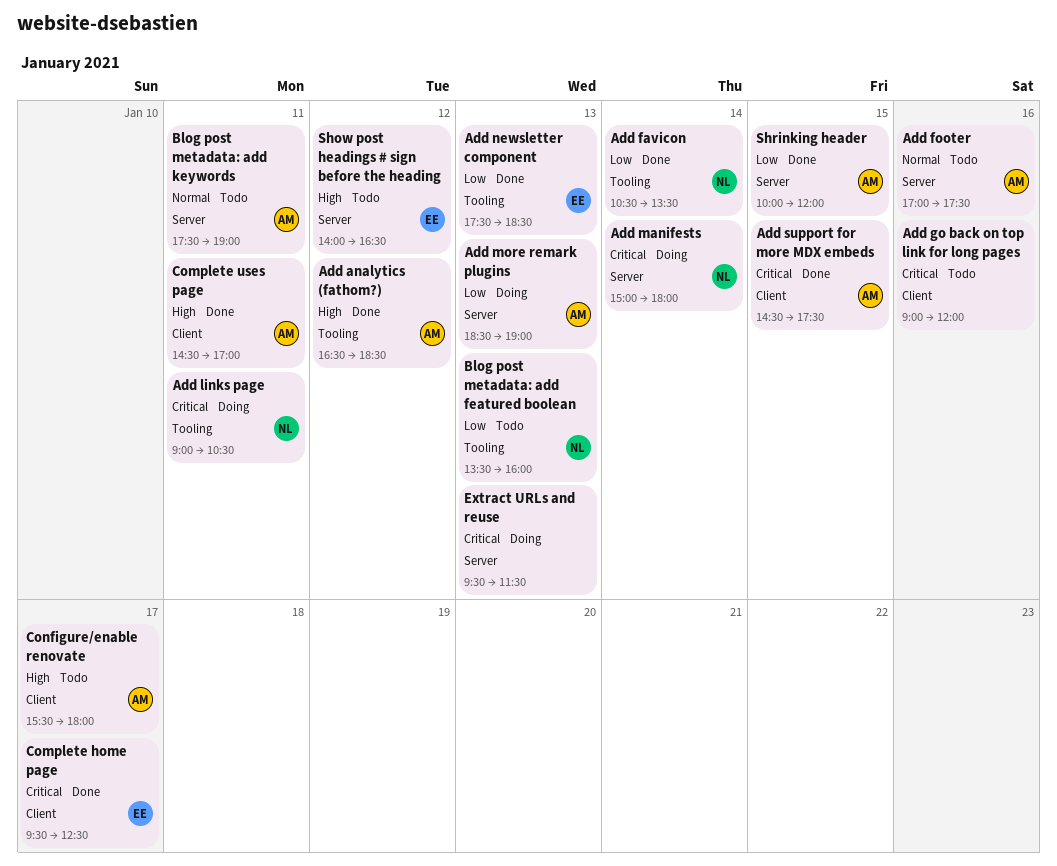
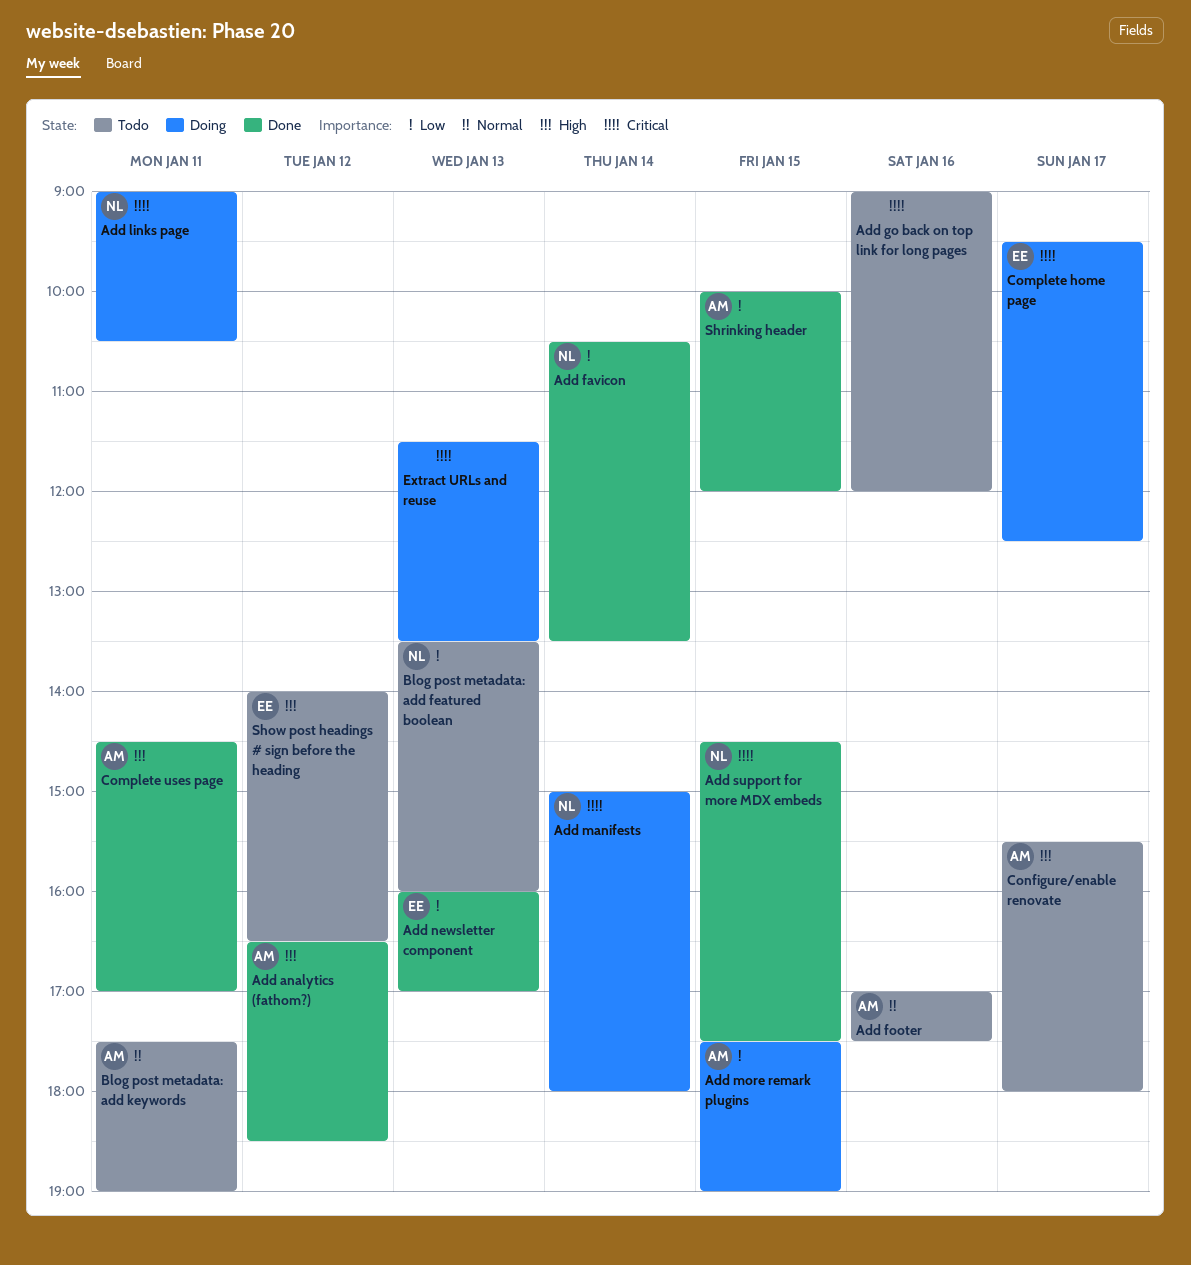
Add more remark plugins, day: Jan 13 -> Jan 15
Add more remark plugins, begins: 18:30 -> 17:30
Add newsletter component, begins: 17:30 -> 16:00
Add newsletter component, ends: 18:30 -> 17:00
Add support for more MDX embeds, owner: AM -> NL
Complete home page, status: Done -> Doing
Extract URLs and reuse, begins: 09:30 -> 11:30
Extract URLs and reuse, ends: 11:30 -> 13:30

